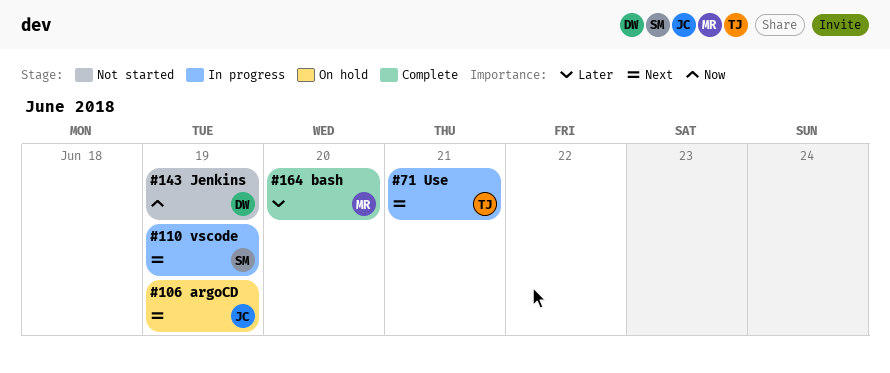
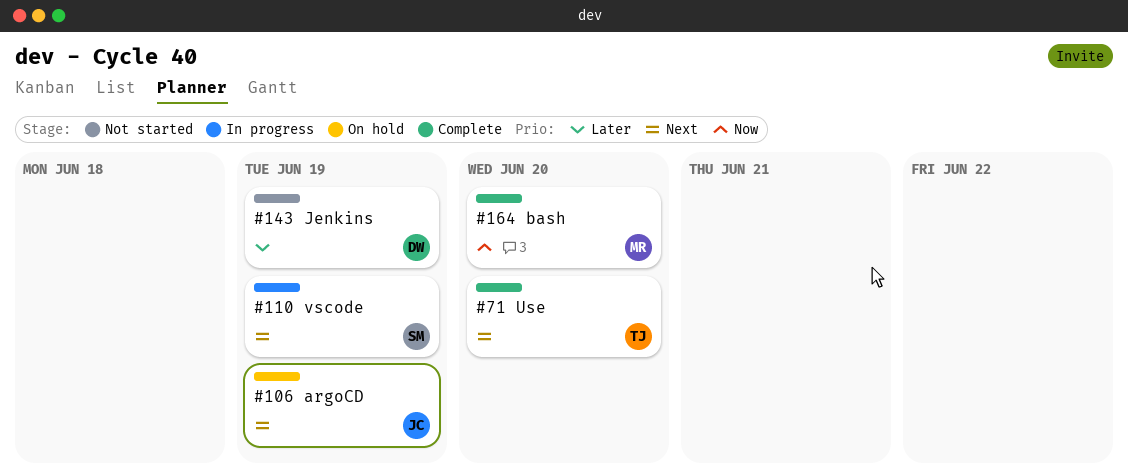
#71, status: In progress -> Complete
#71, due: Jun 21 -> Jun 20
#143, priority: Now -> Later
#164, priority: Later -> Now

